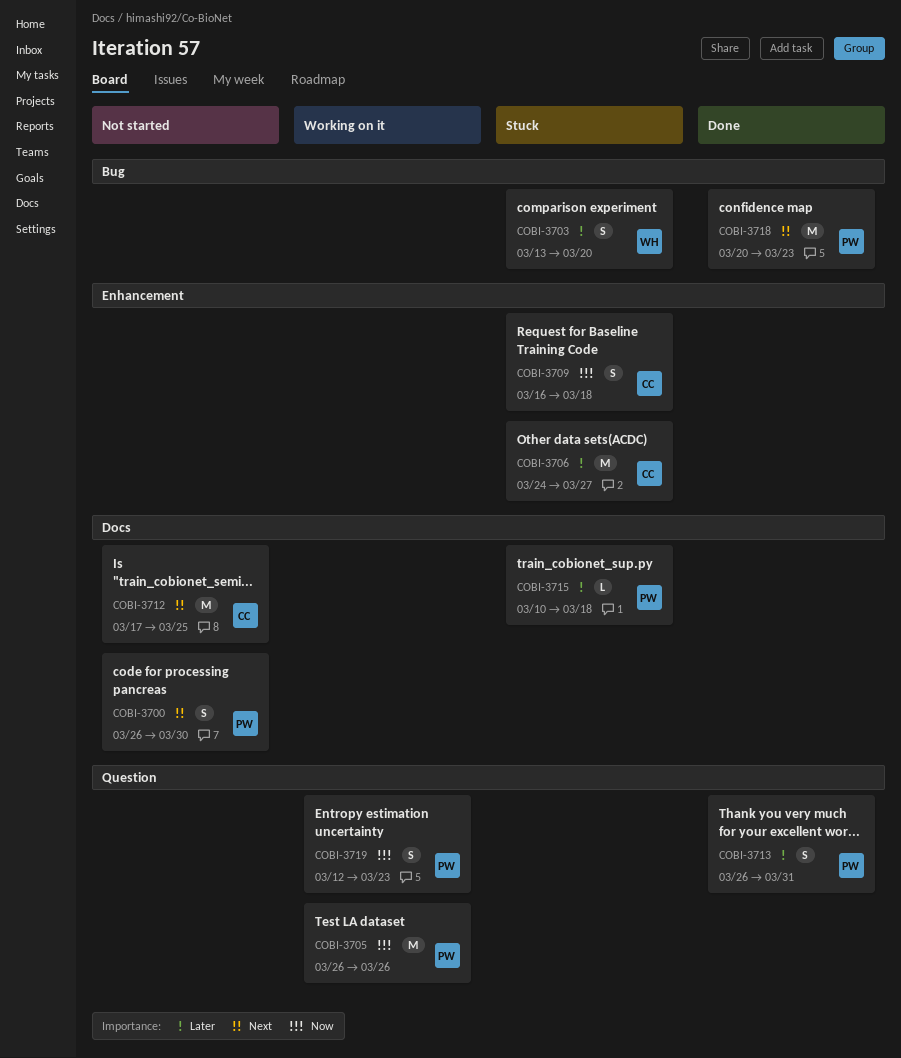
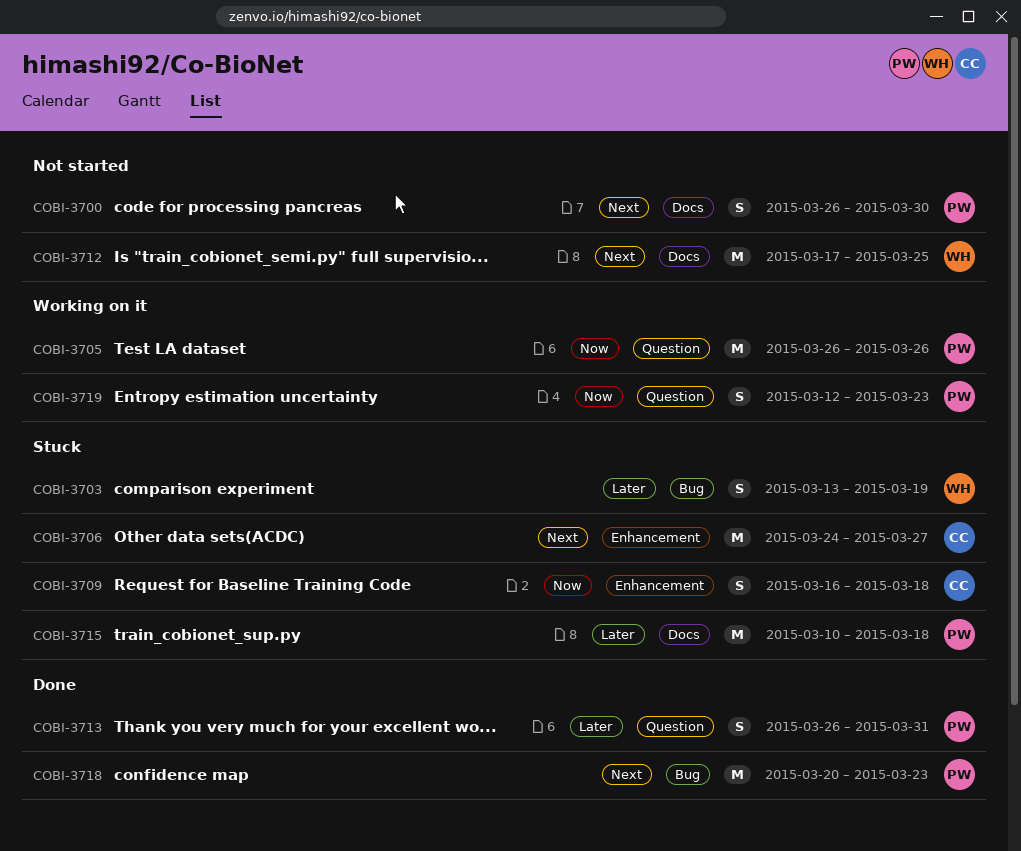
COBI-3703, due: Mar 20 -> Mar 19
COBI-3706, priority: Later -> Next
COBI-3712, owner: CC -> WH
COBI-3715, estimate: L -> M

